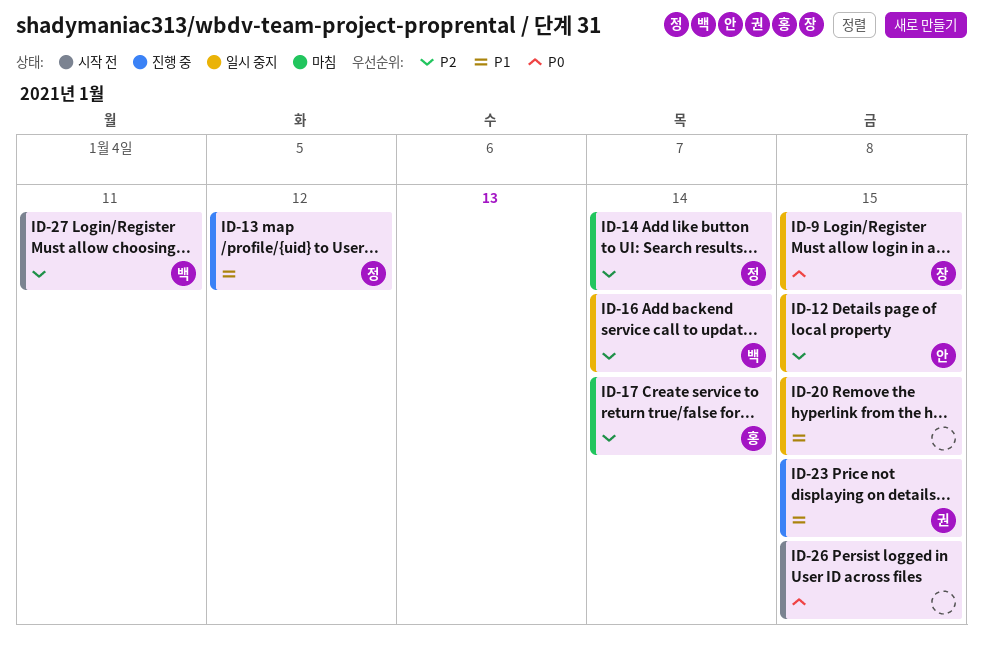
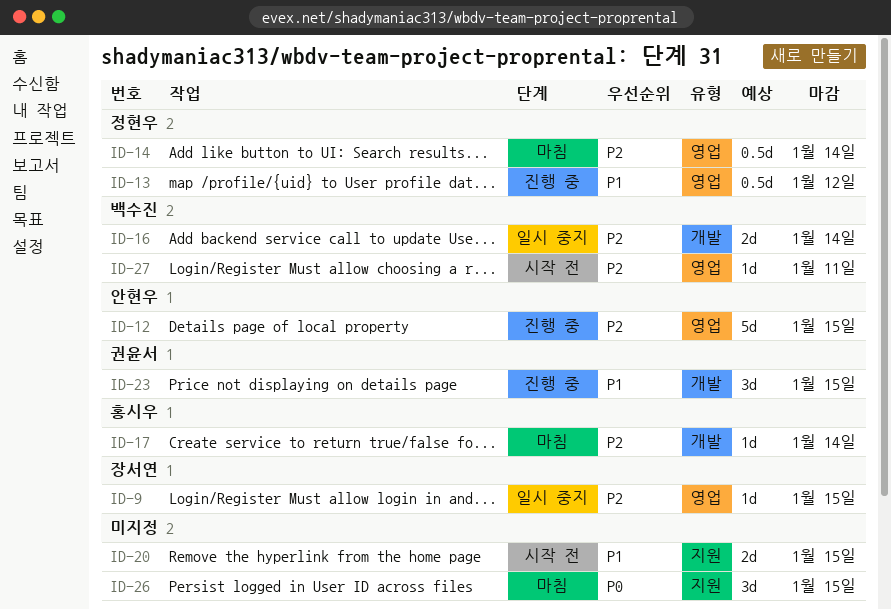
ID-9, priority: P0 -> P2
ID-12, status: 일시 중지 -> 진행 중
ID-20, status: 일시 중지 -> 시작 전
ID-26, status: 시작 전 -> 마침

